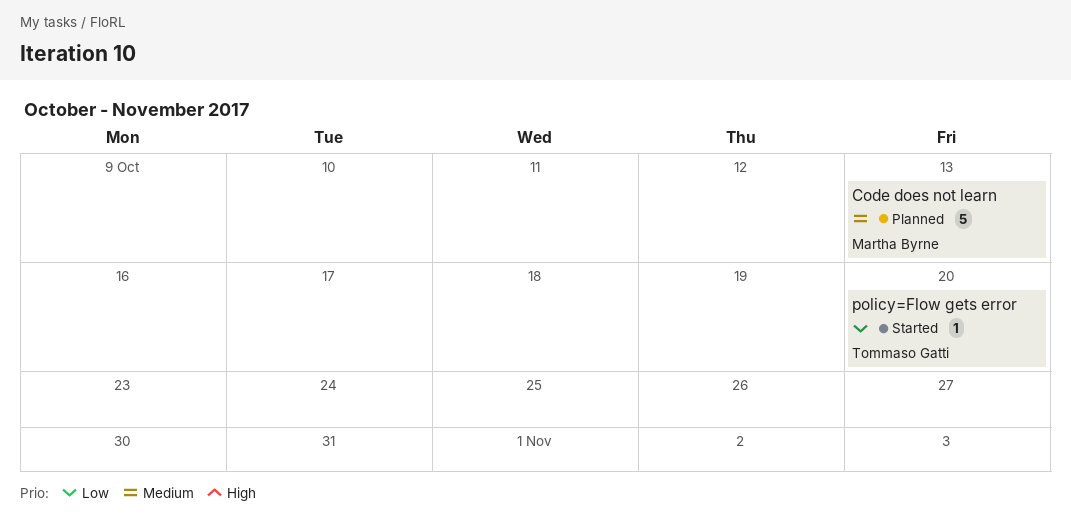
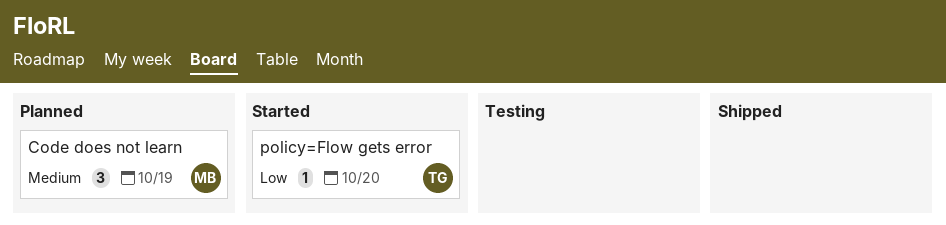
Code does not learn, estimate: 5 -> 3
Code does not learn, due: Oct 13 -> Oct 19

